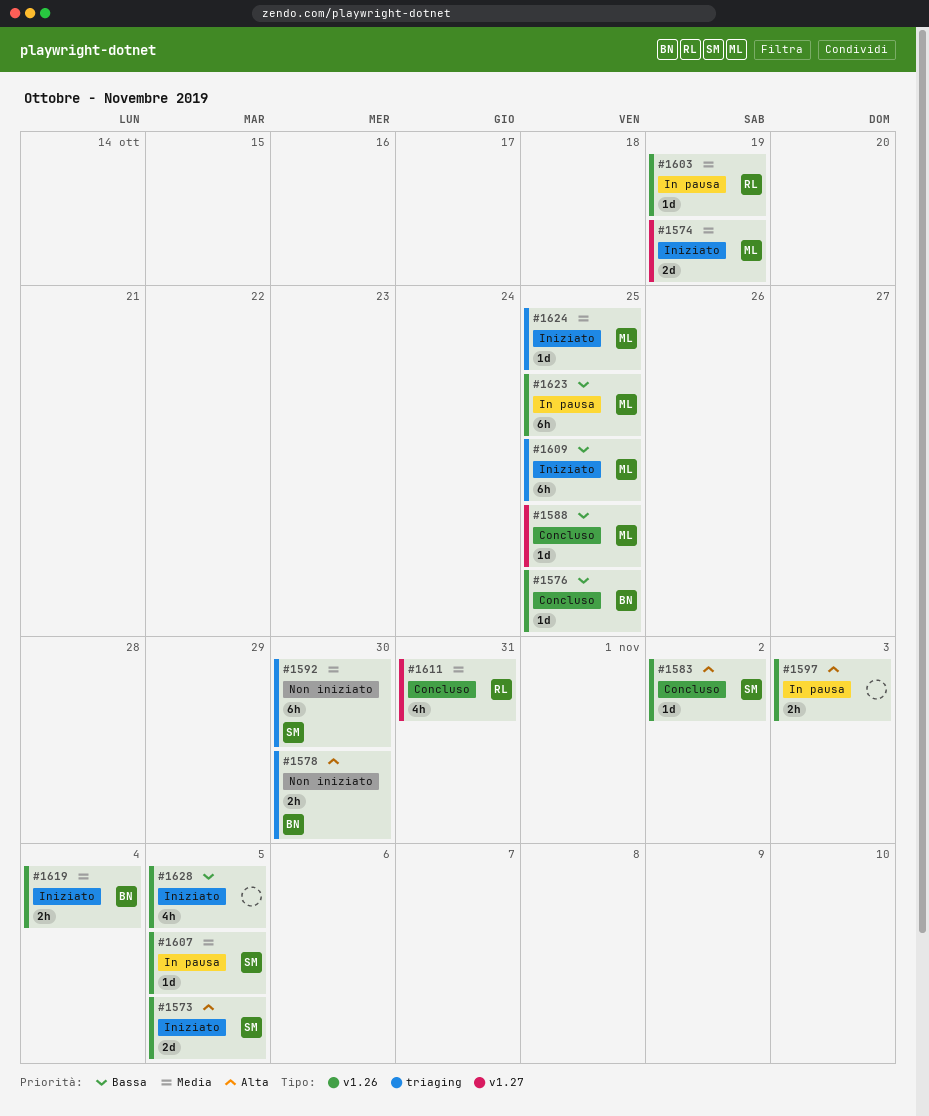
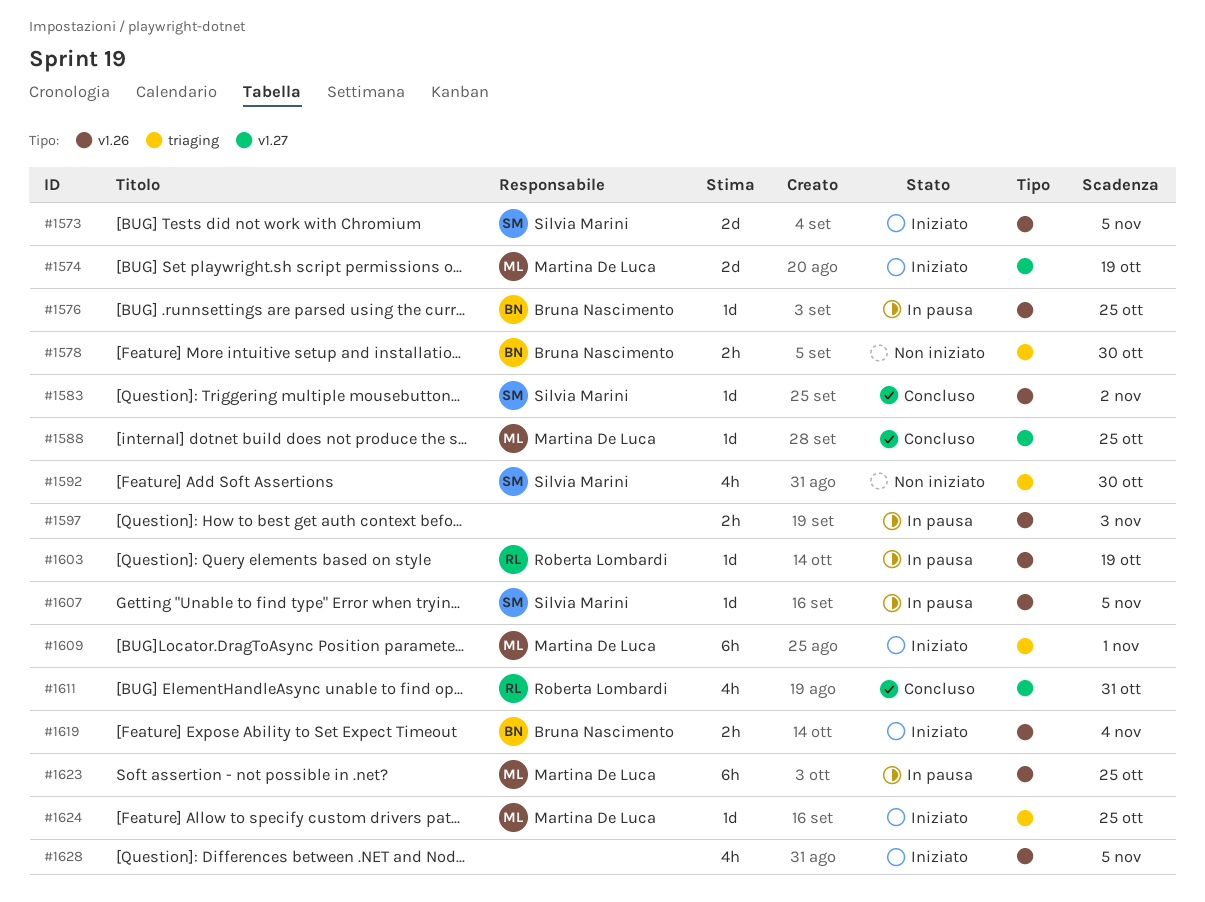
#1576, status: Concluso -> In pausa
#1592, estimate: 6h -> 4h
#1609, due: Oct 25 -> Nov 1

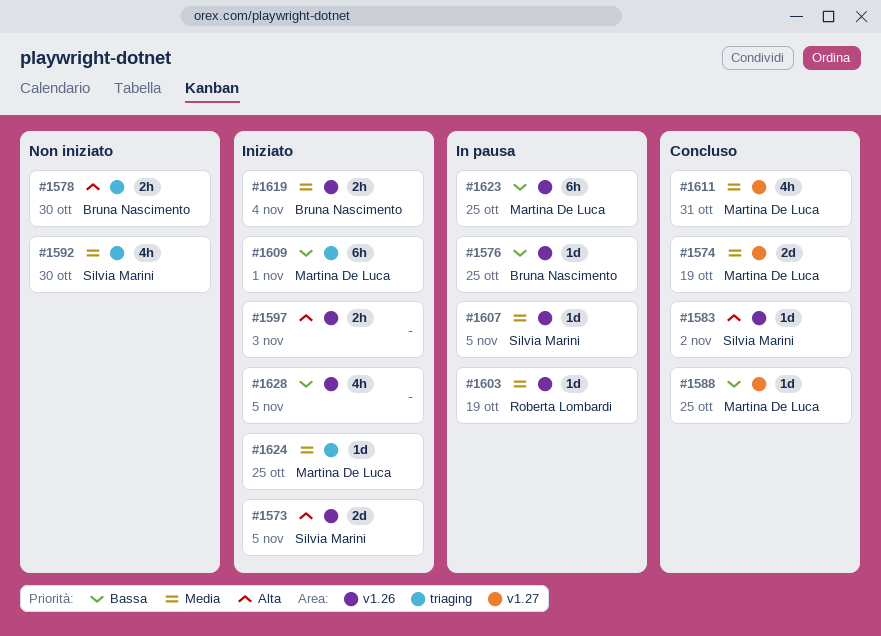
#1574, status: Iniziato -> Concluso
#1597, status: In pausa -> Iniziato
#1611, owner: Roberta Lombardi -> Martina De Luca

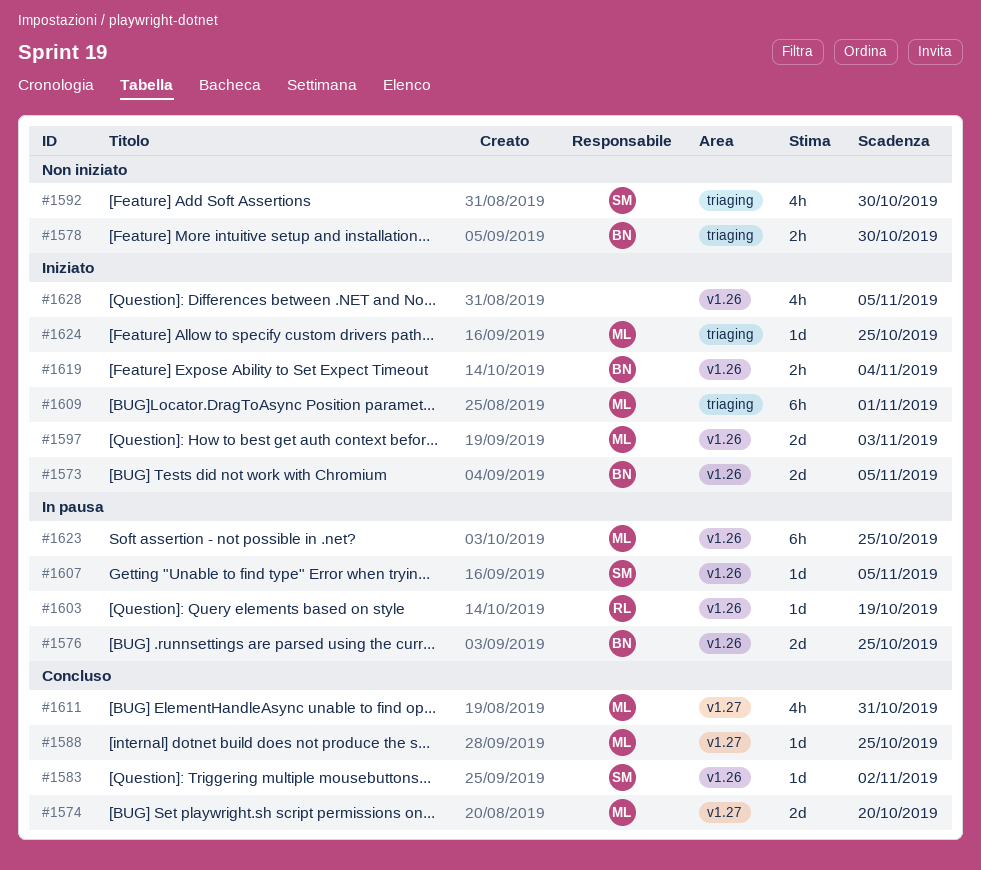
#1573, owner: Silvia Marini -> Bruna Nascimento
#1574, due: Oct 19 -> Oct 20
#1576, estimate: 1d -> 2d
#1597, owner: none -> Martina De Luca
#1597, estimate: 2h -> 2d

